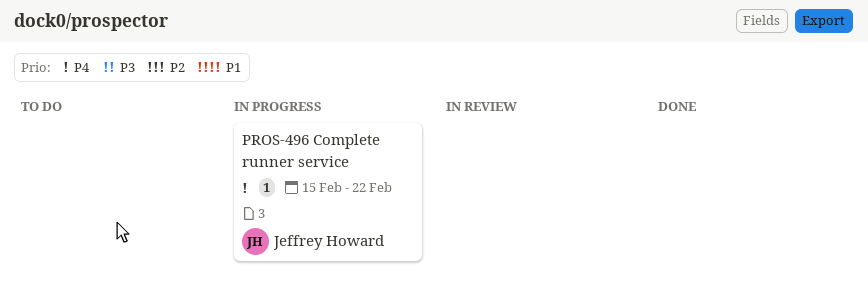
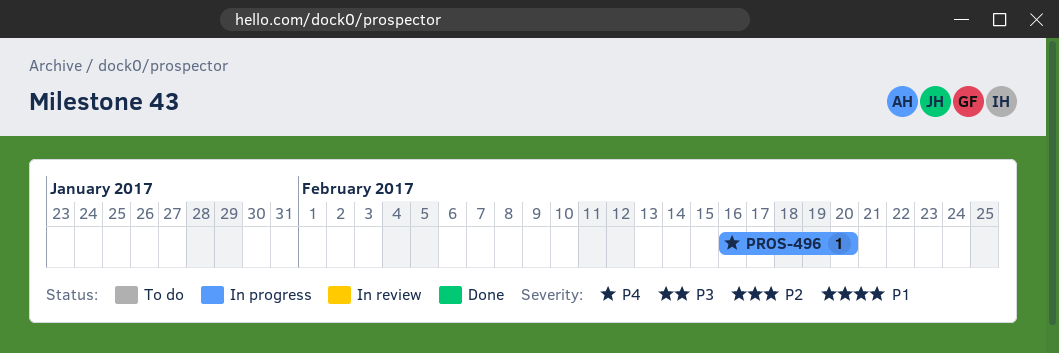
PROS-496, start: Feb 15 -> Feb 16
PROS-496, due: Feb 22 -> Feb 20

